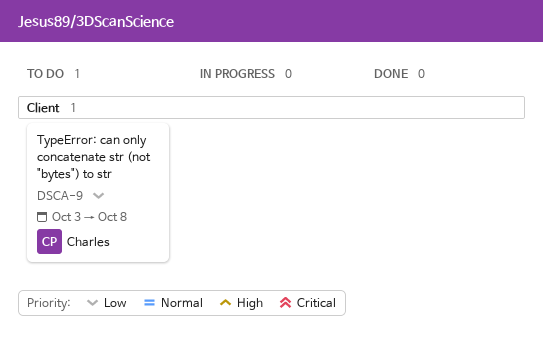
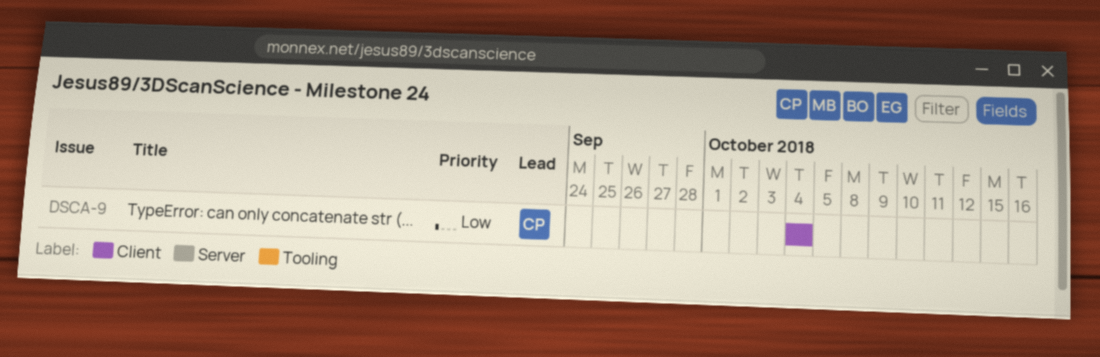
DSCA-9, start: Oct 3 -> Oct 4
DSCA-9, due: Oct 8 -> Oct 4

